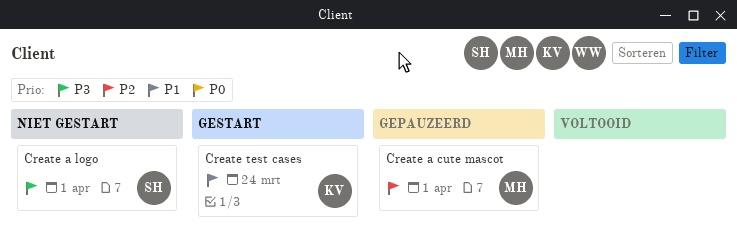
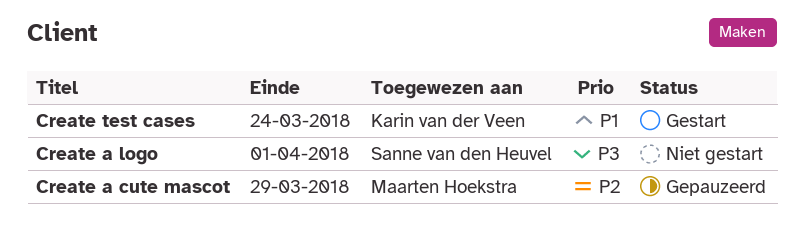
Create a cute mascot, due: Apr 1 -> Mar 29

